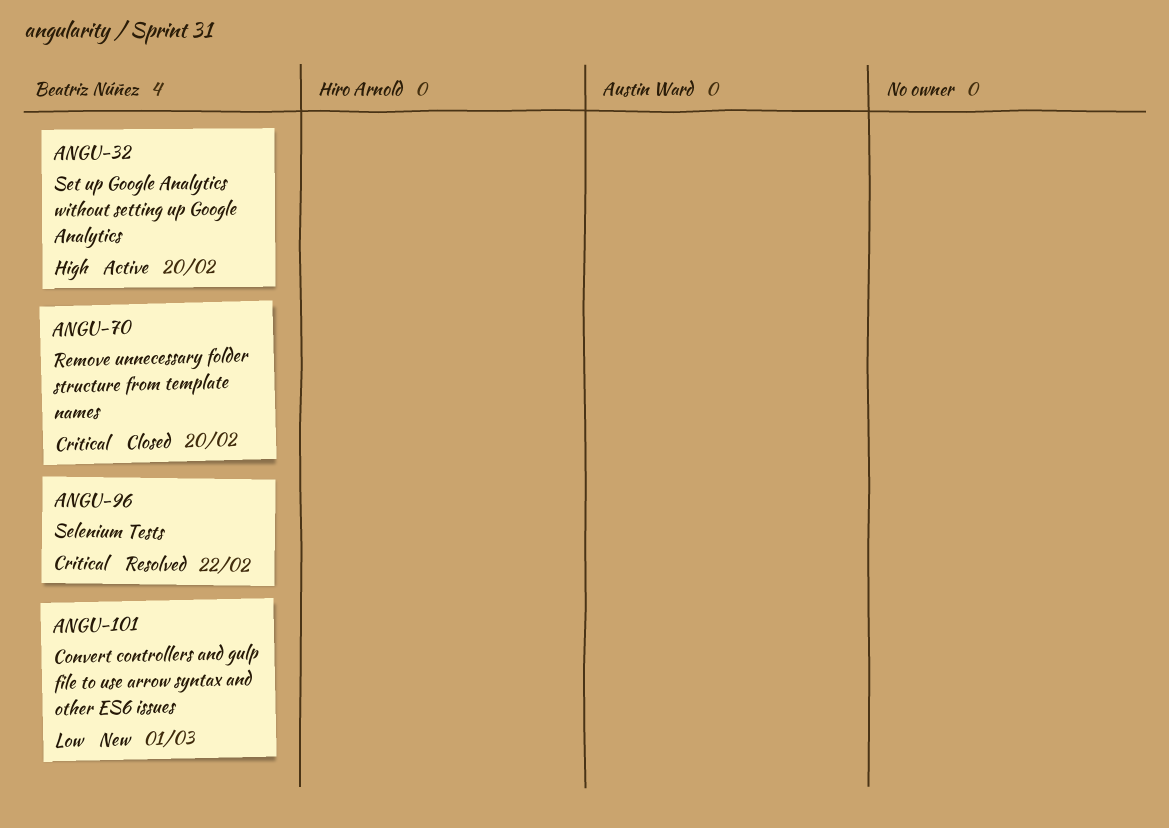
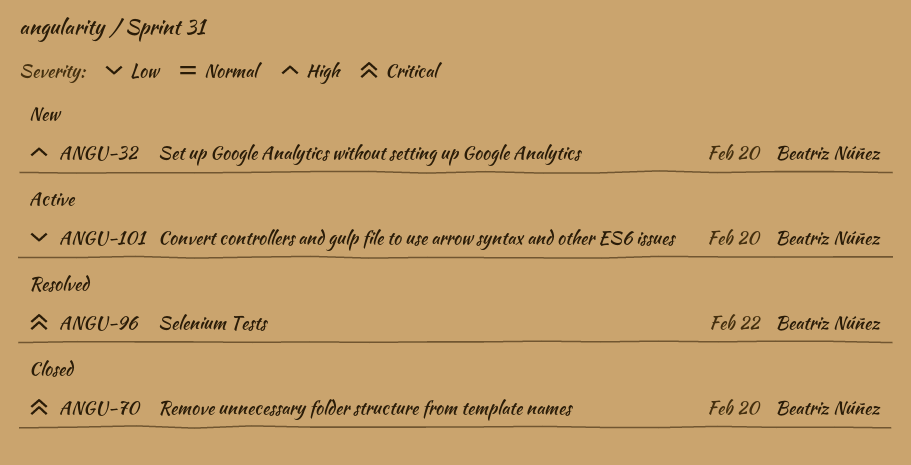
ANGU-32, status: Active -> New
ANGU-101, status: New -> Active
ANGU-101, due: Mar 1 -> Feb 20

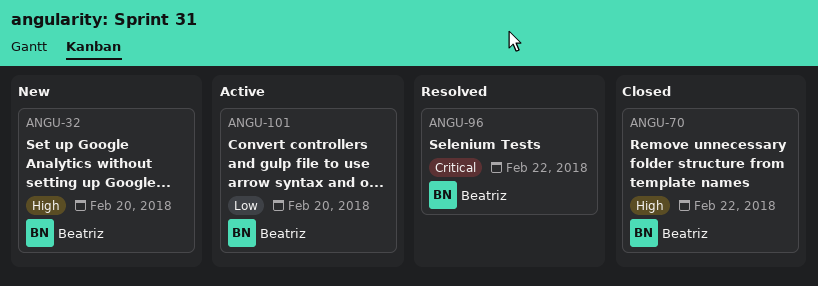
ANGU-70, priority: Critical -> High
ANGU-70, due: Feb 20 -> Feb 22

